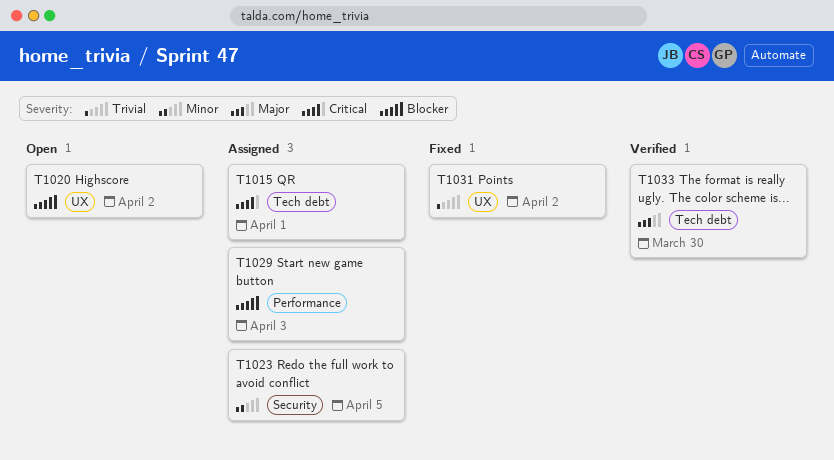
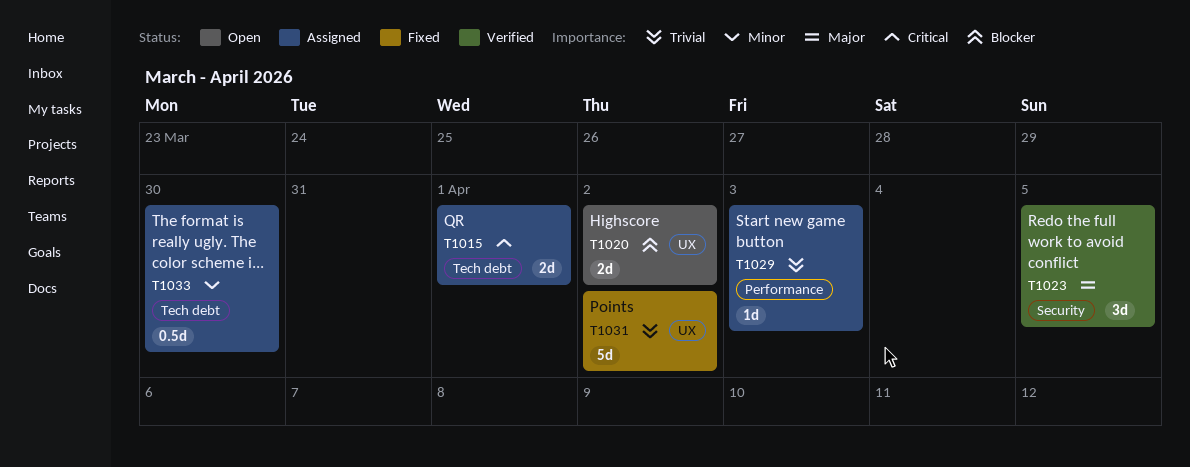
T1023, status: Assigned -> Verified
T1023, priority: Minor -> Major
T1029, priority: Blocker -> Trivial
T1033, status: Verified -> Assigned
T1033, priority: Major -> Minor

